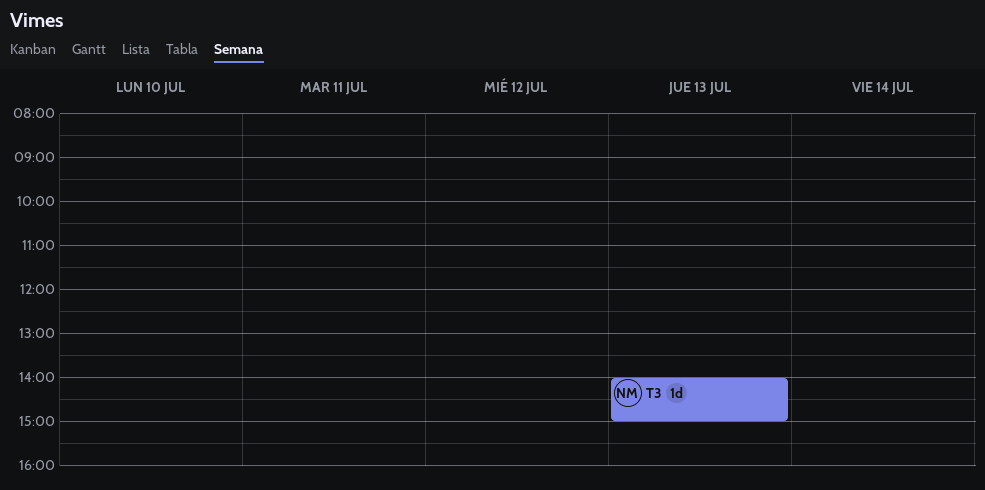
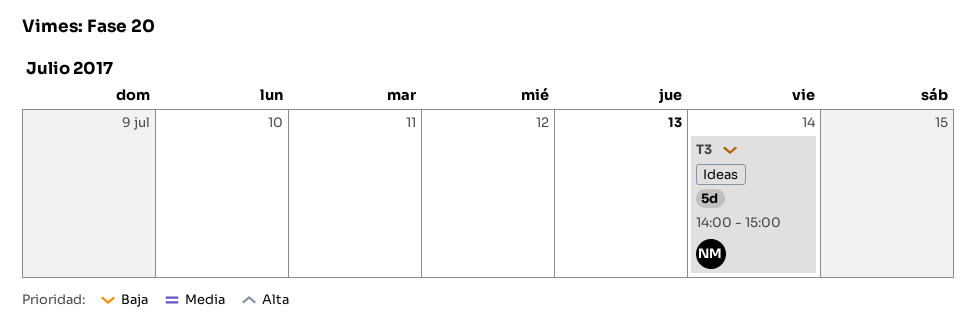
T3, estimate: 1d -> 5d
T3, day: Jul 13 -> Jul 14

